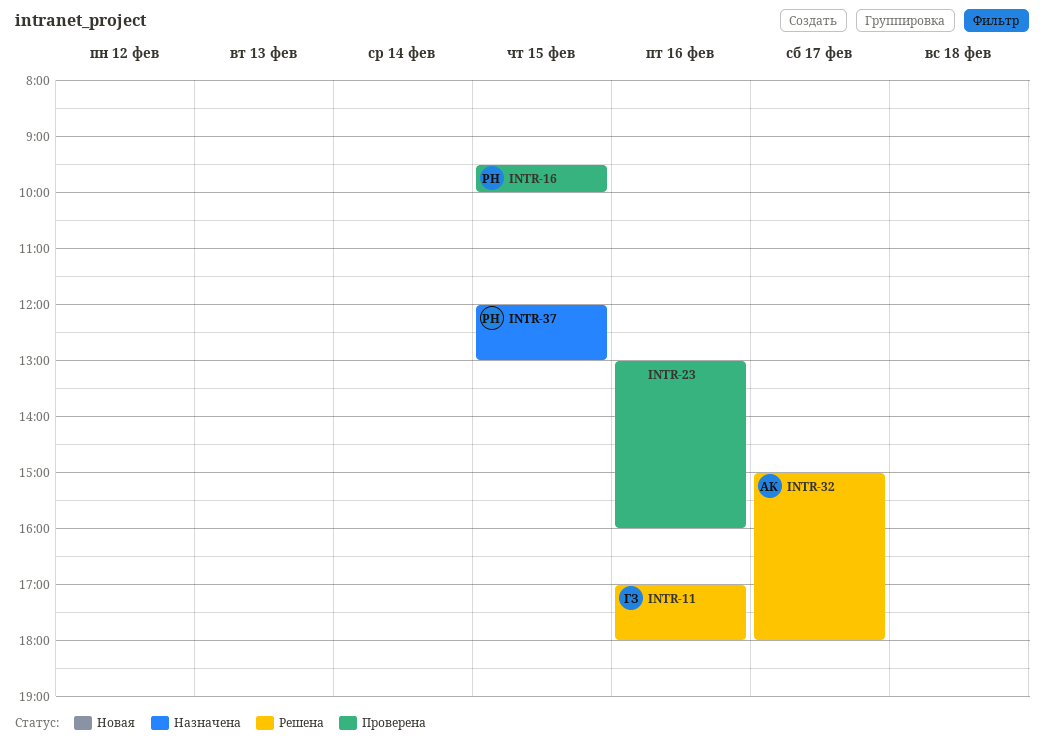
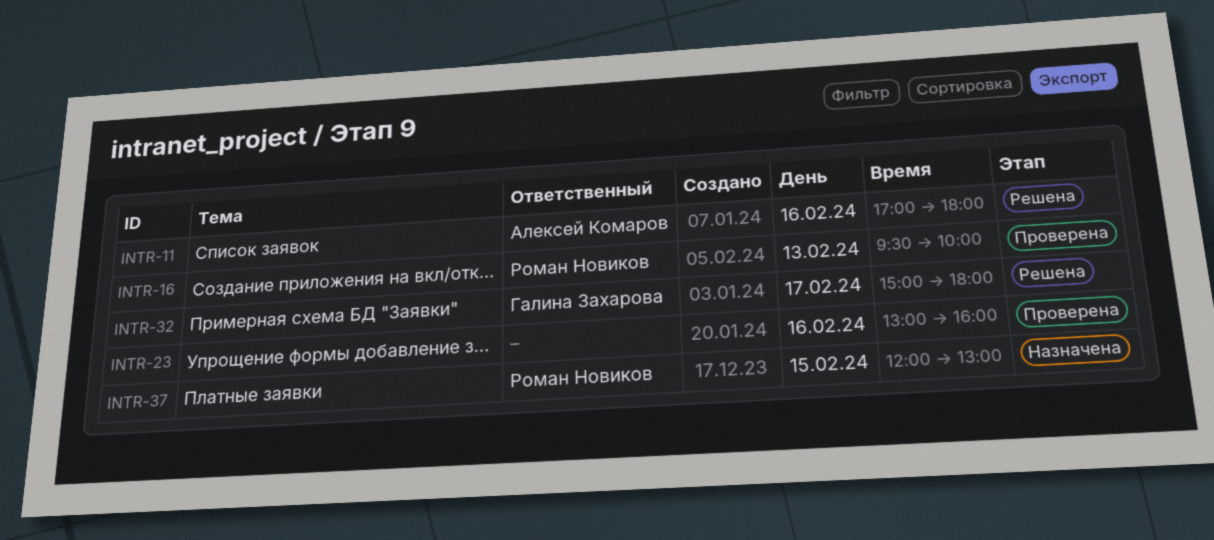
INTR-11, owner: Галина Захарова -> Алексей Комаров
INTR-16, day: Feb 15 -> Feb 13
INTR-32, owner: Алексей Комаров -> Галина Захарова

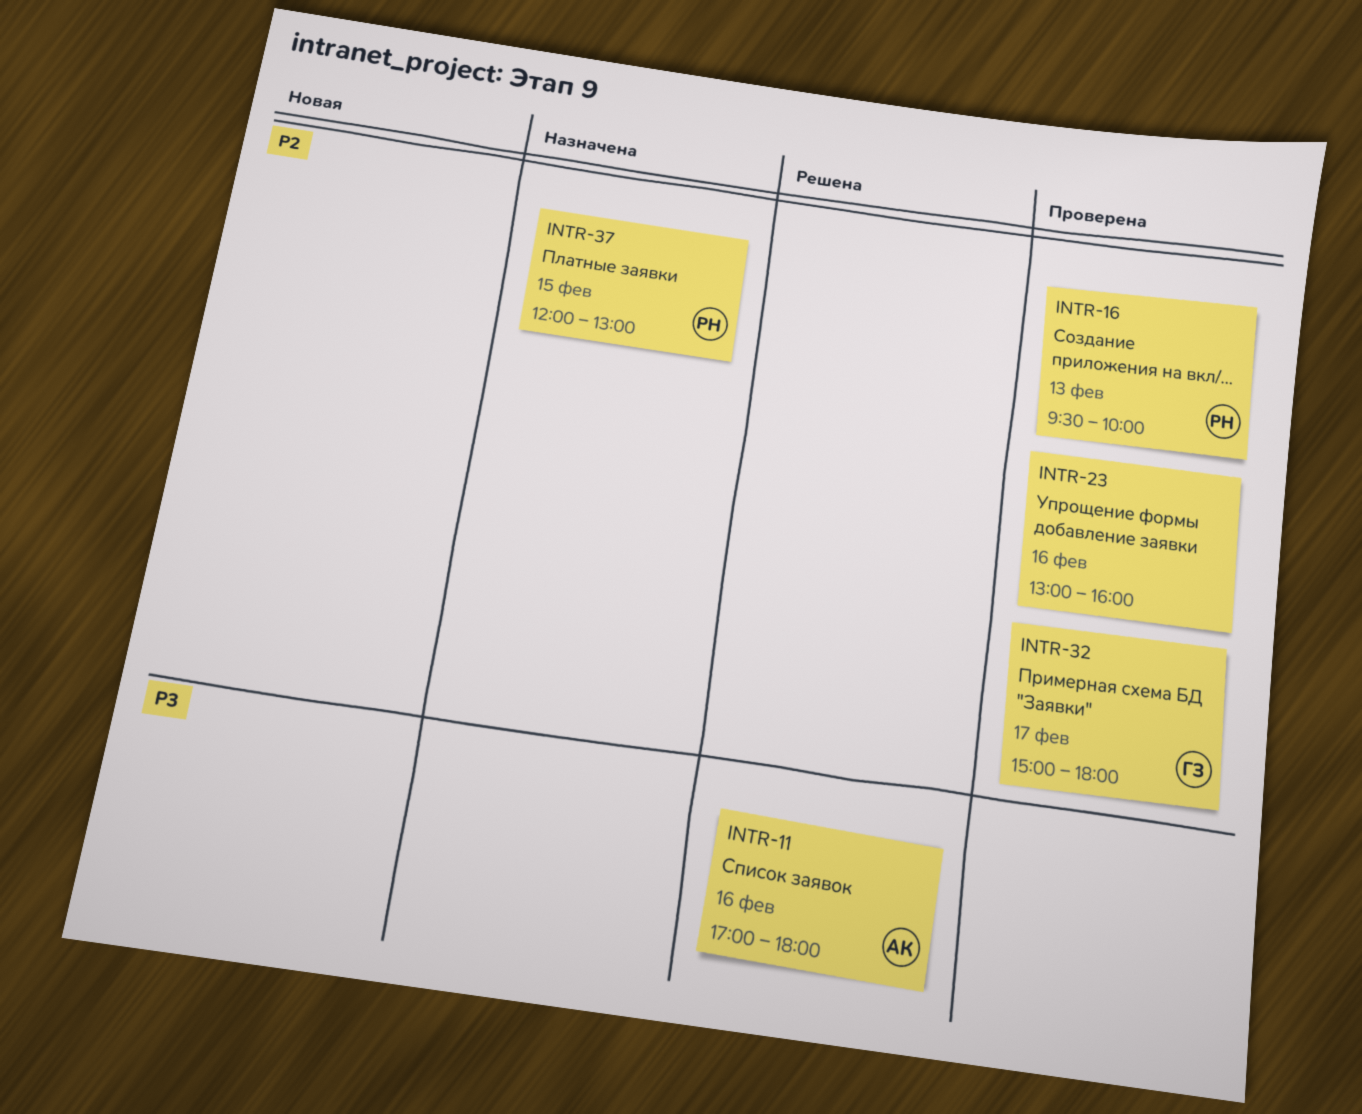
INTR-32, status: Решена -> Проверена

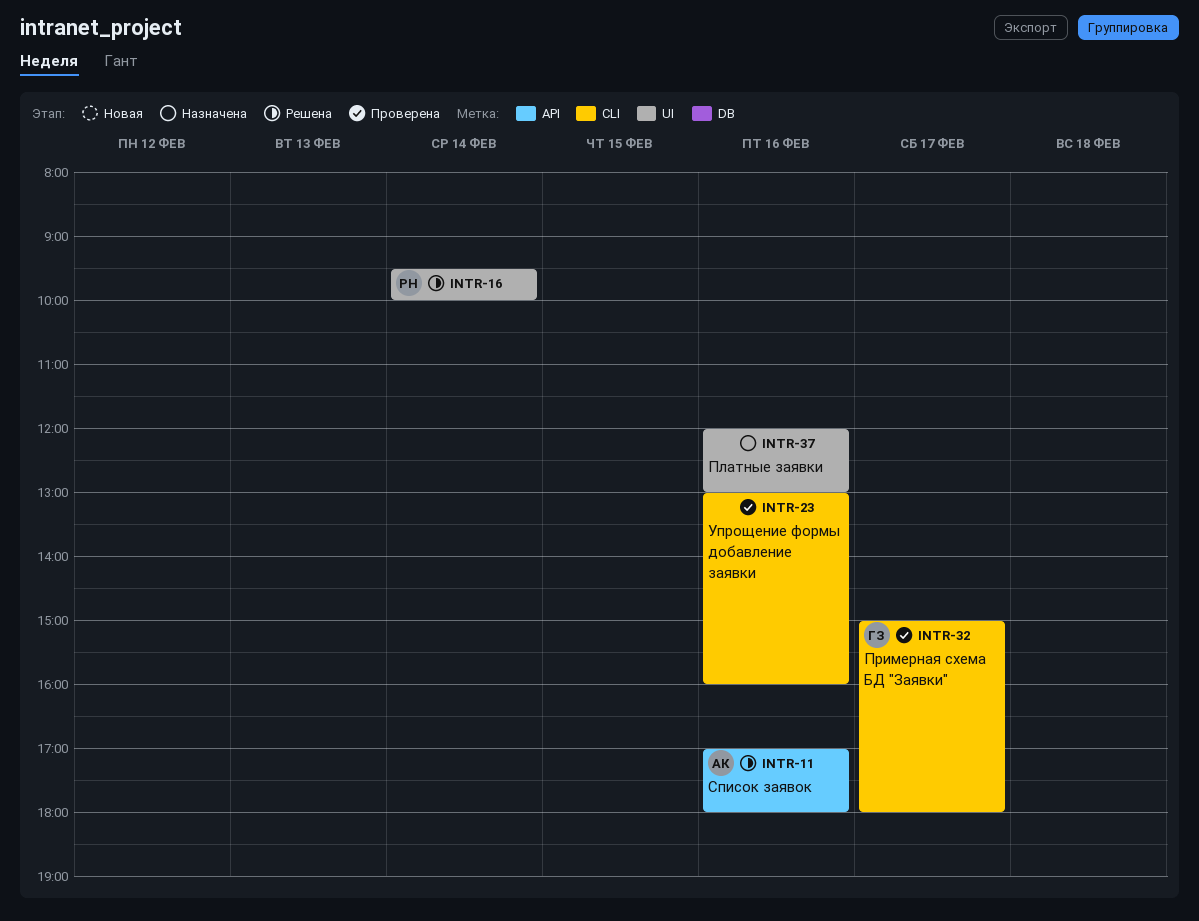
INTR-16, status: Проверена -> Решена
INTR-16, day: Feb 13 -> Feb 14
INTR-37, owner: РН -> none
INTR-37, day: Feb 15 -> Feb 16

